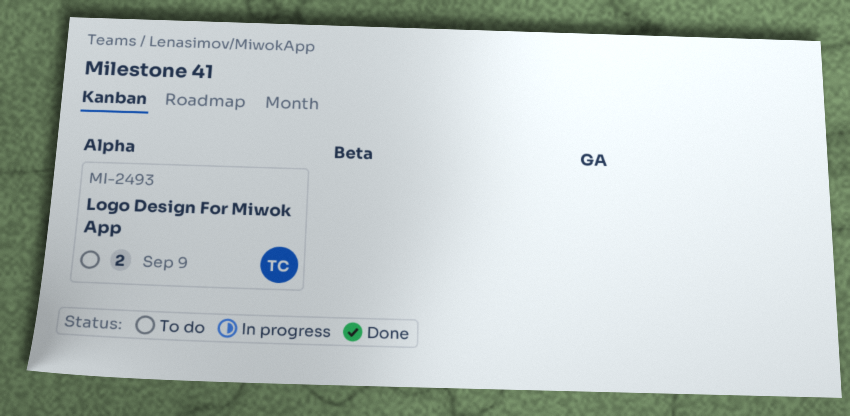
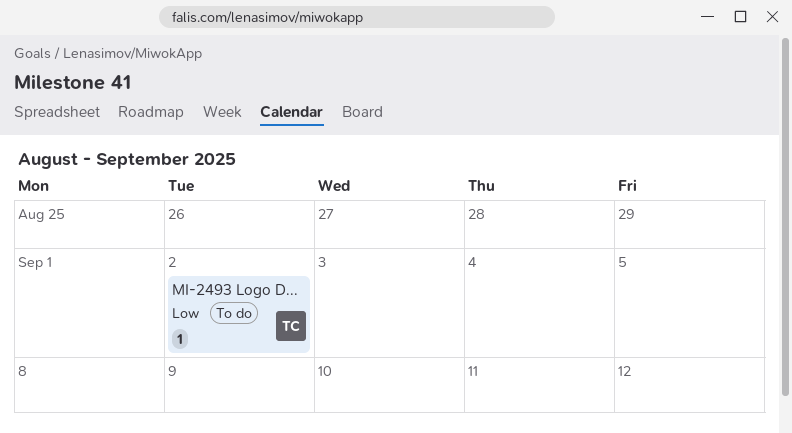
MI-2493, estimate: 2 -> 1
MI-2493, due: Sep 9 -> Sep 2

